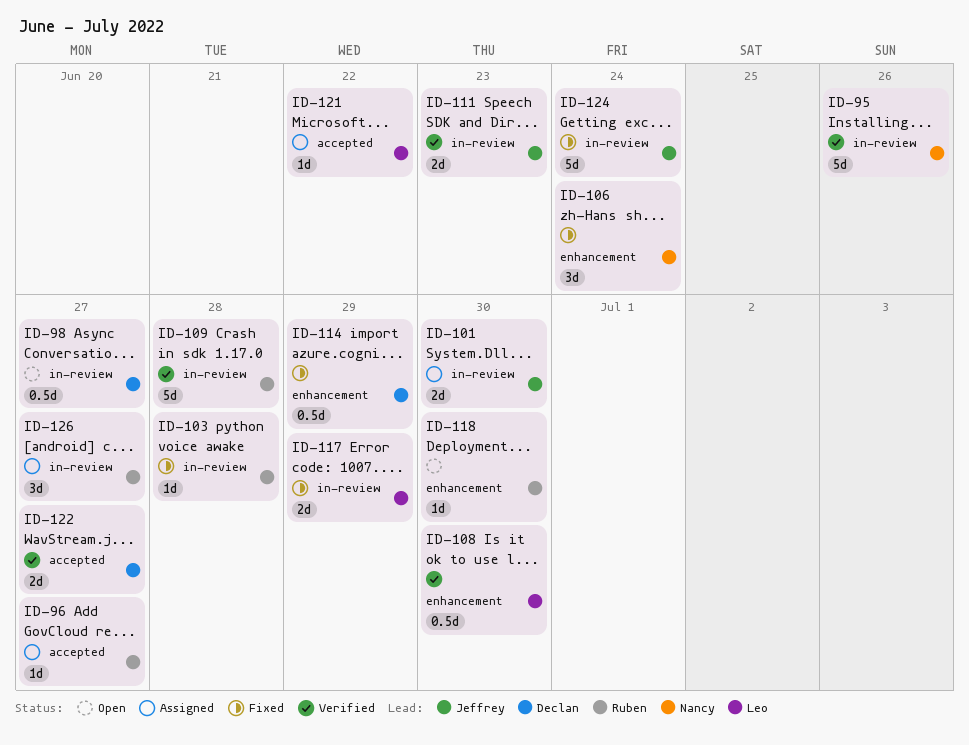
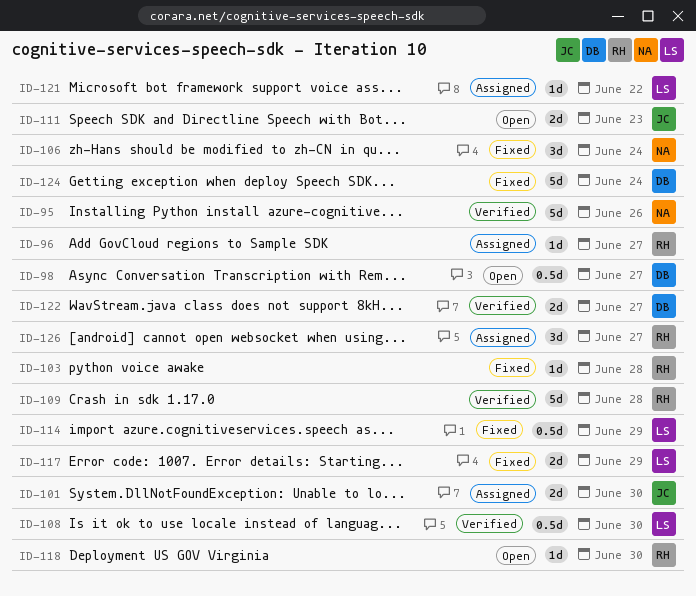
ID-111, status: Verified -> Open
ID-114, owner: Declan -> Leo
ID-124, owner: Jeffrey -> Declan

